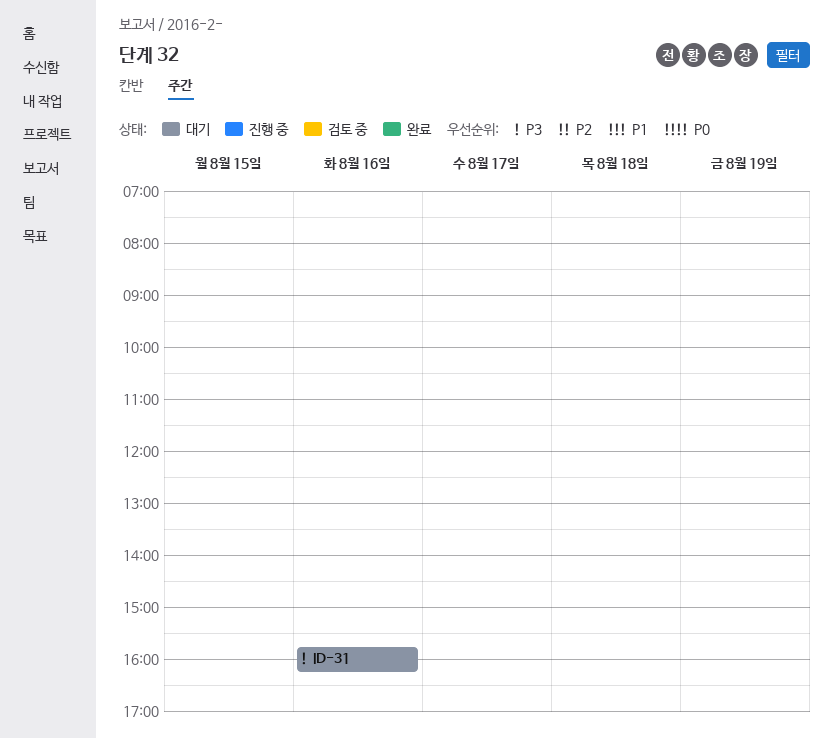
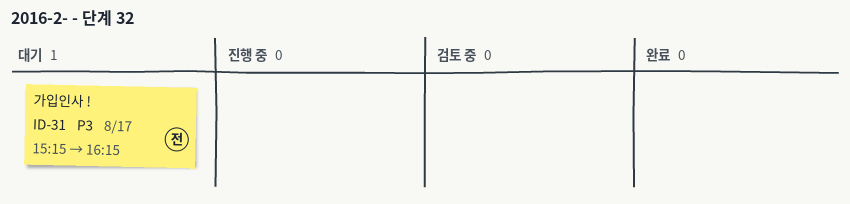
ID-31, day: Aug 16 -> Aug 17
ID-31, begins: 15:45 -> 15:15

